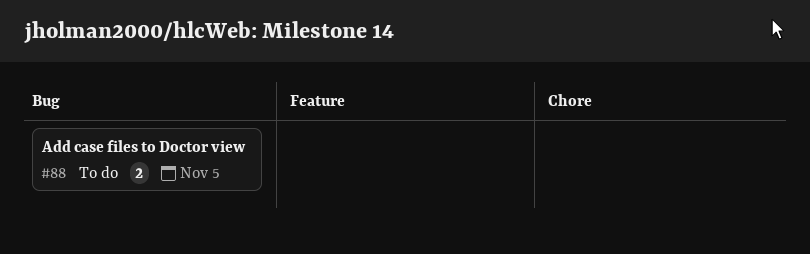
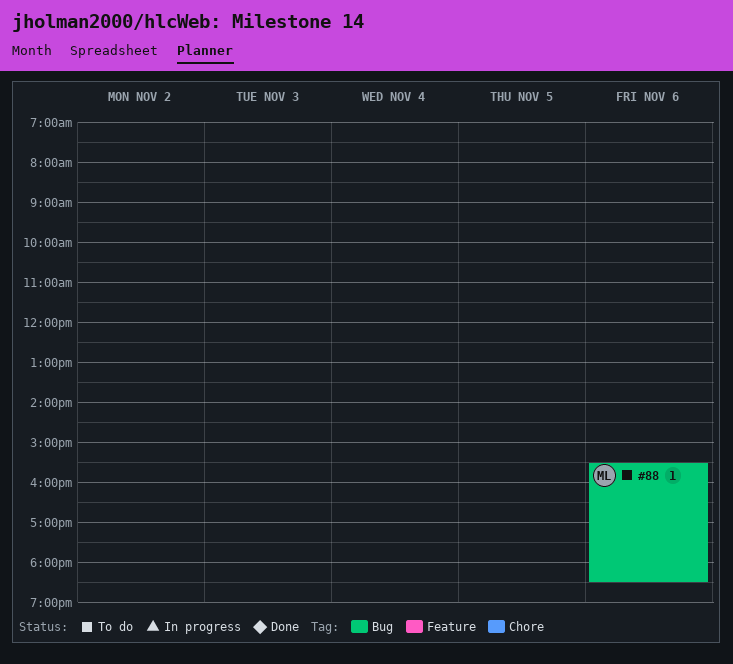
#88, estimate: 2 -> 1
#88, day: Nov 5 -> Nov 6

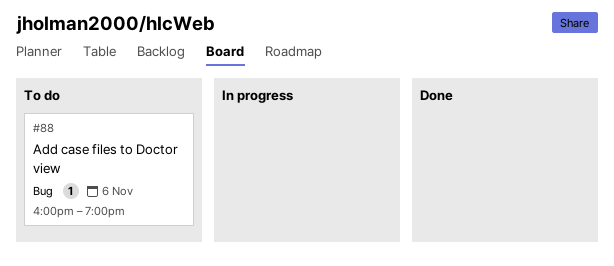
#88, begins: 15:30 -> 16:00
#88, ends: 18:30 -> 19:00

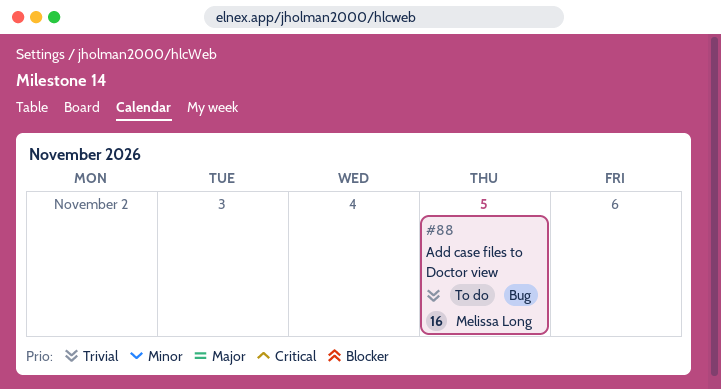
#88, estimate: 1 -> 16
#88, day: Nov 6 -> Nov 5

